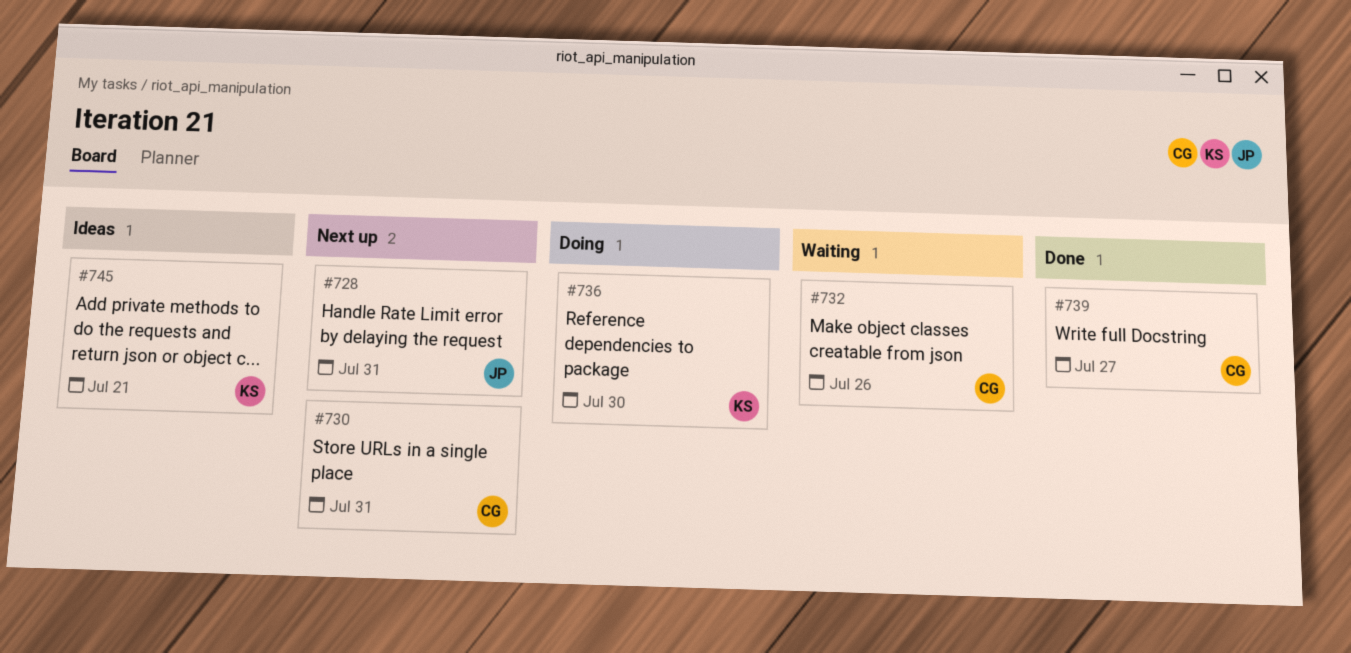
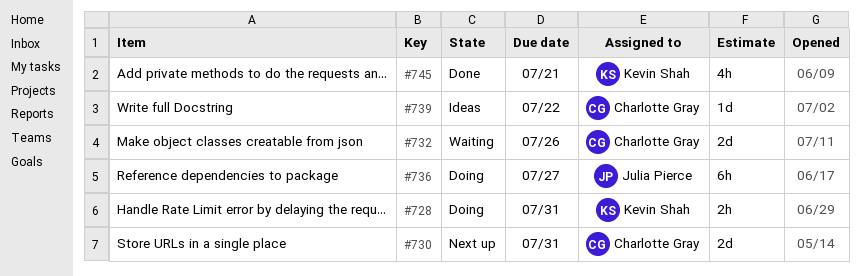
#728, status: Next up -> Doing
#728, owner: Julia Pierce -> Kevin Shah
#736, owner: Kevin Shah -> Julia Pierce
#736, due: Jul 30 -> Jul 27
#739, status: Done -> Ideas
#739, due: Jul 27 -> Jul 22
#745, status: Ideas -> Done

